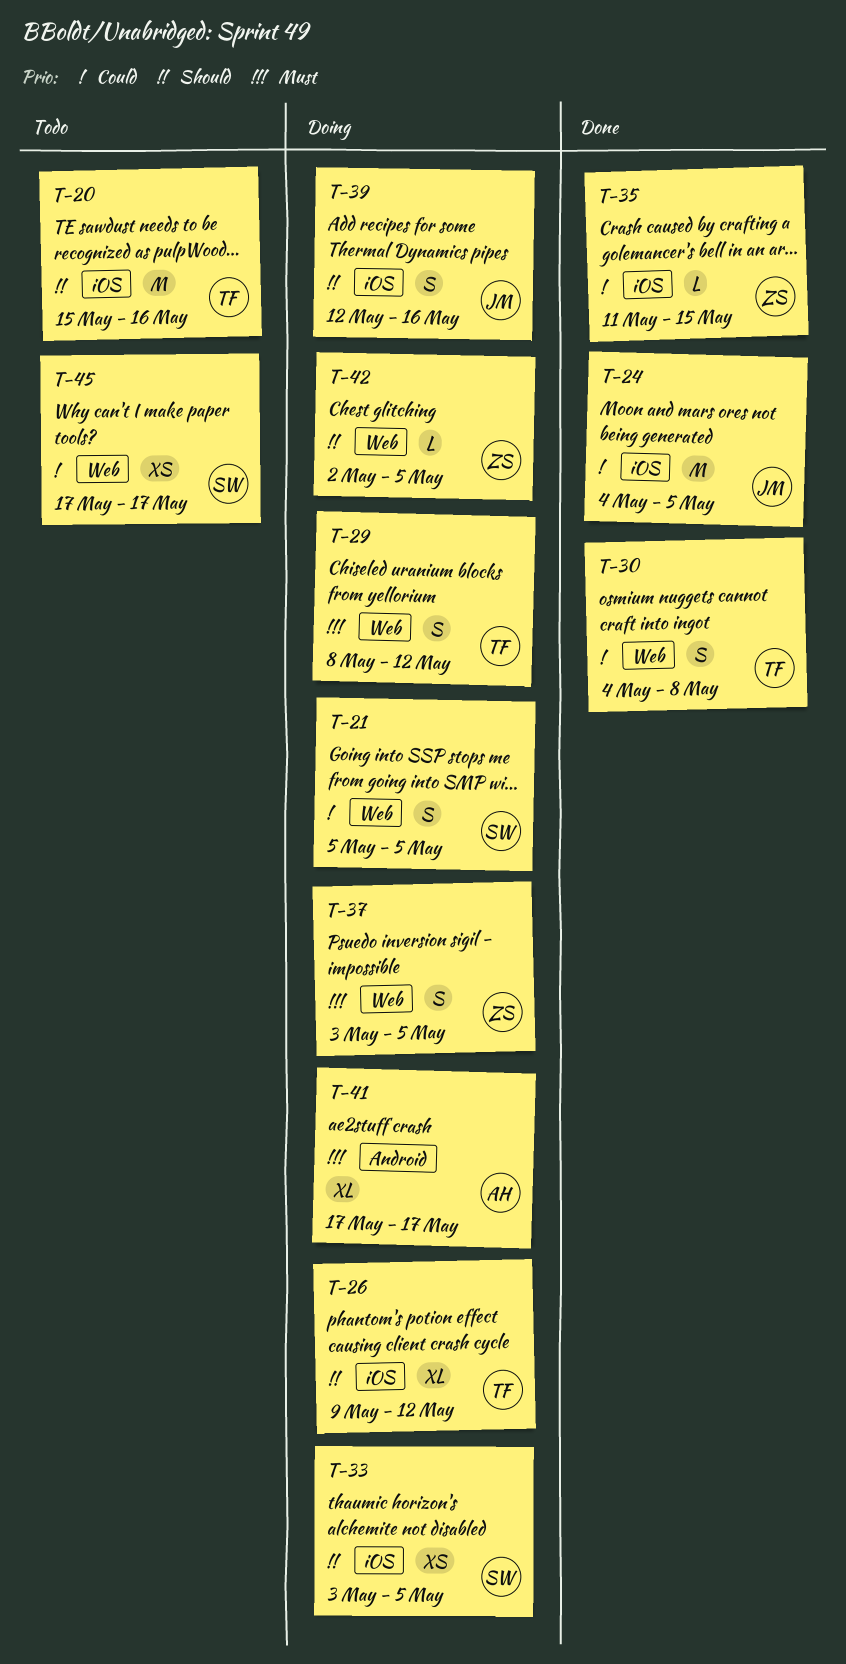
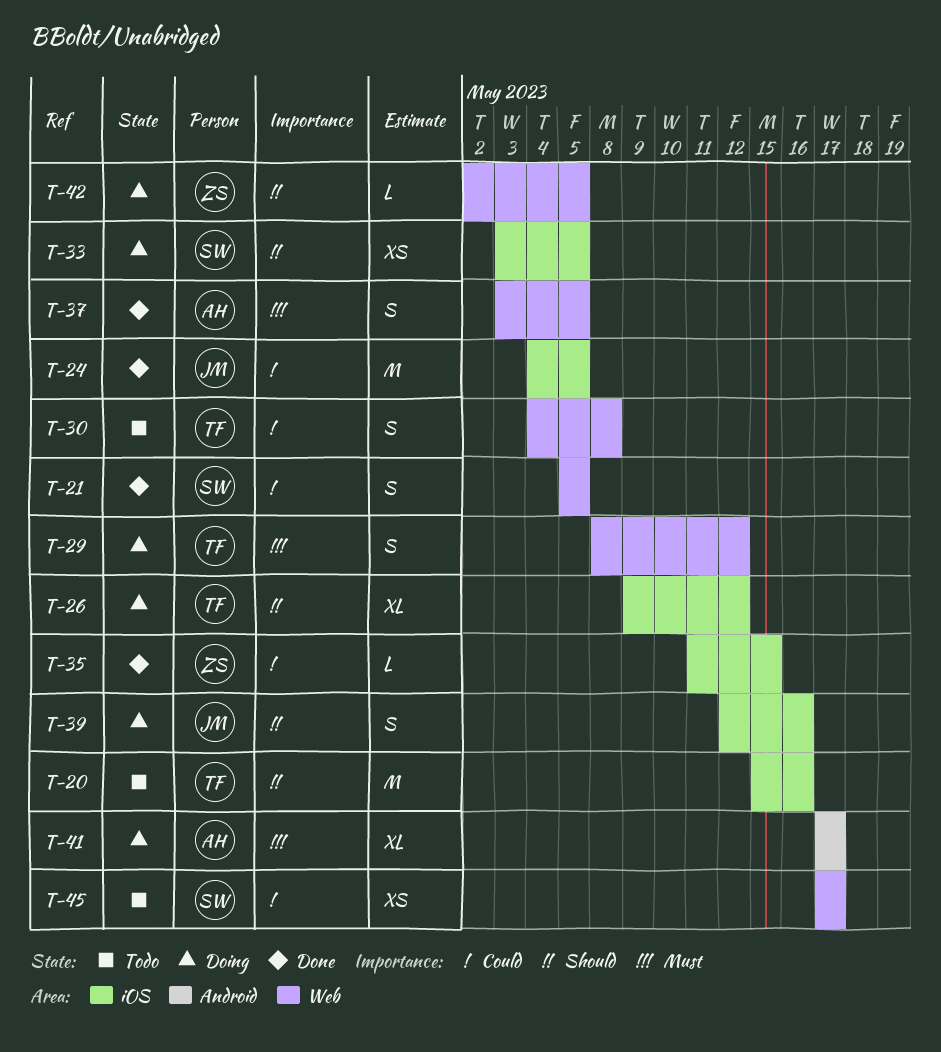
T-21, status: Doing -> Done
T-30, status: Done -> Todo
T-37, status: Doing -> Done
T-37, owner: ZS -> AH

